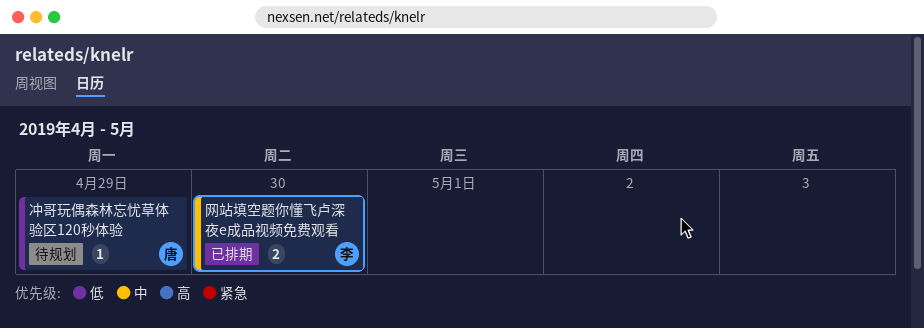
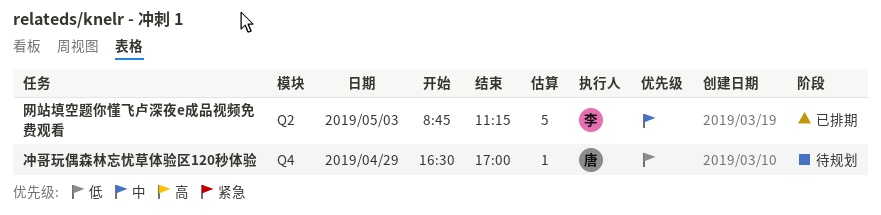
网站填空题你懂飞卢深夜e成品视频免费观看, estimate: 2 -> 5
网站填空题你懂飞卢深夜e成品视频免费观看, day: Apr 30 -> May 3

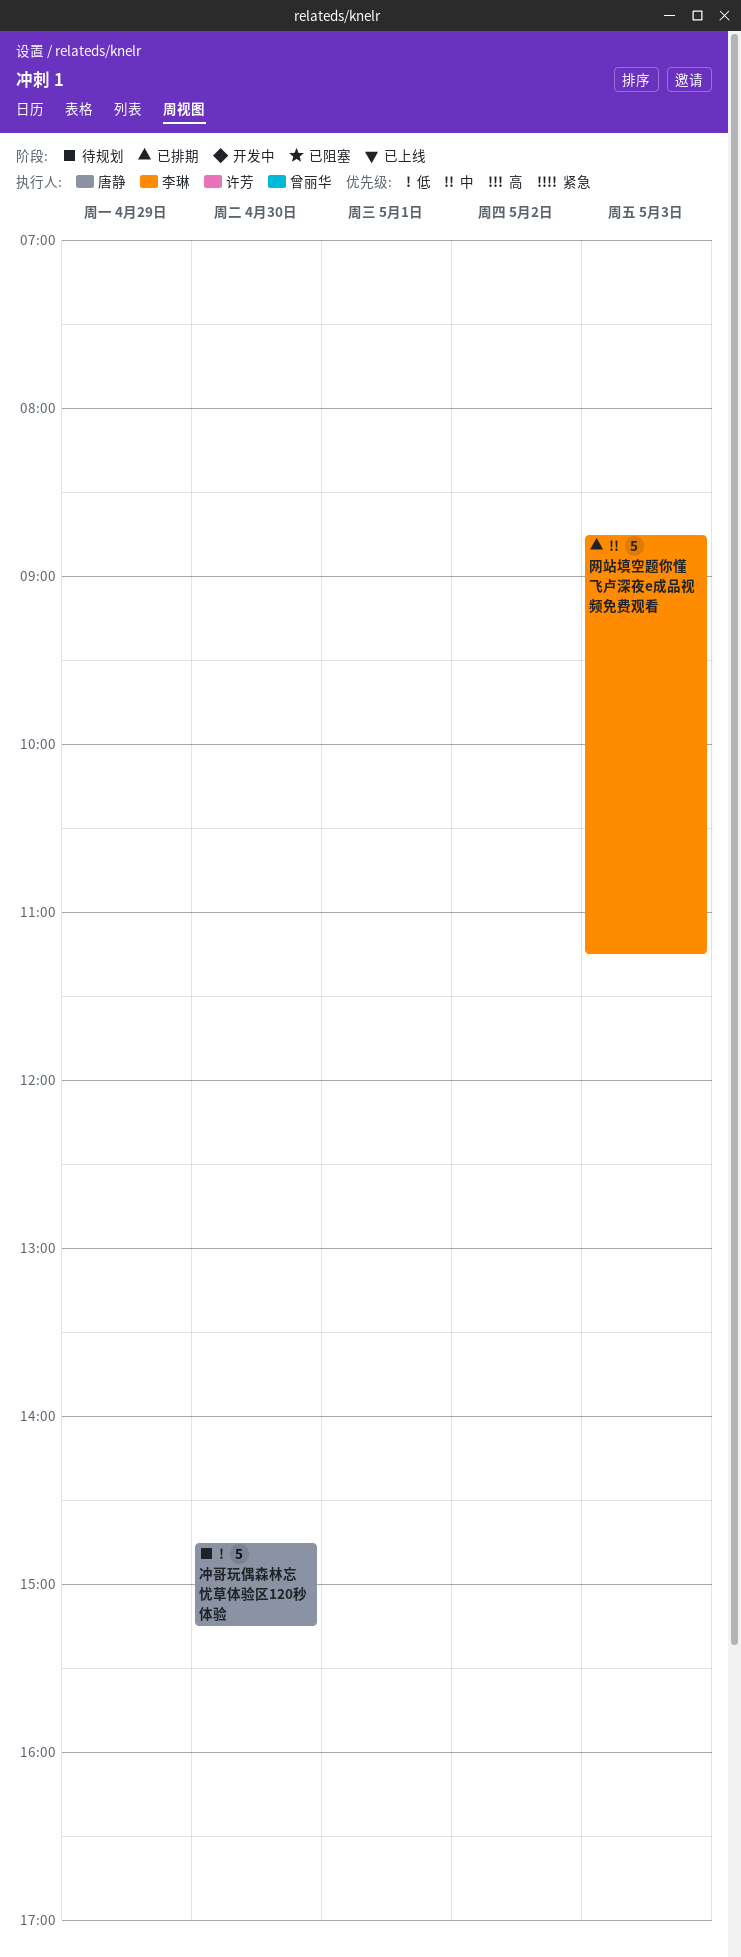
冲哥玩偶森林忘忧草体验区120秒体验, estimate: 1 -> 5
冲哥玩偶森林忘忧草体验区120秒体验, day: Apr 29 -> Apr 30
冲哥玩偶森林忘忧草体验区120秒体验, begins: 16:30 -> 14:45
冲哥玩偶森林忘忧草体验区120秒体验, ends: 17:00 -> 15:15

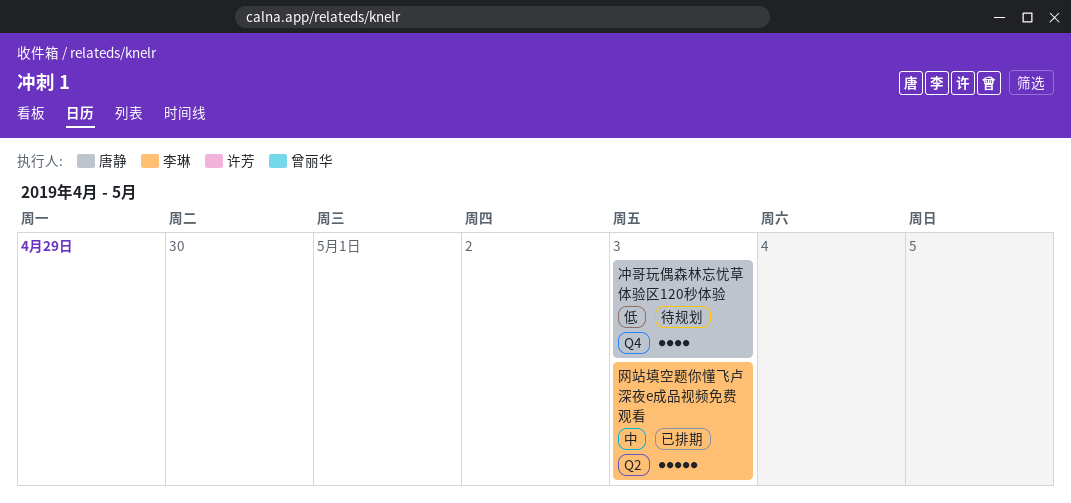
冲哥玩偶森林忘忧草体验区120秒体验, estimate: 5 -> 4
冲哥玩偶森林忘忧草体验区120秒体验, day: Apr 30 -> May 3

